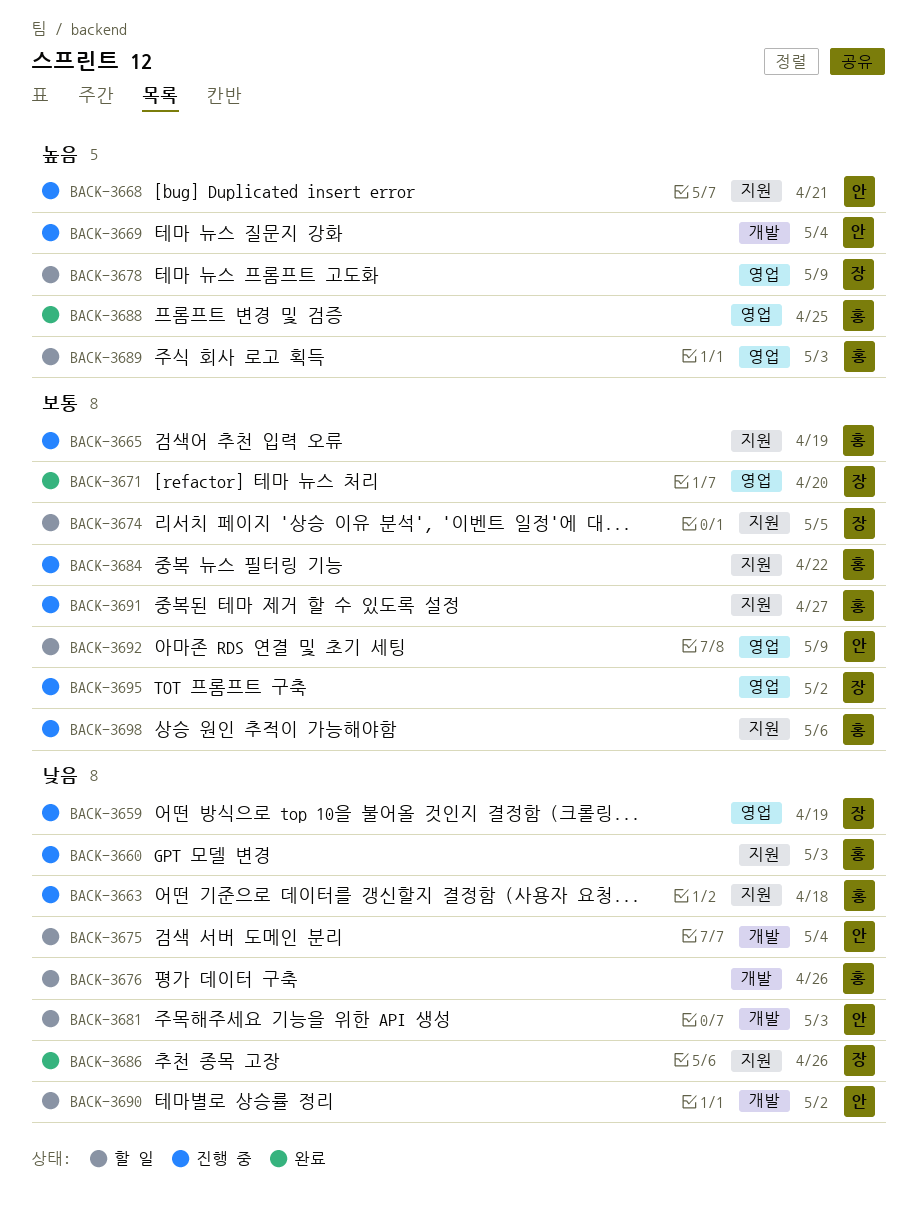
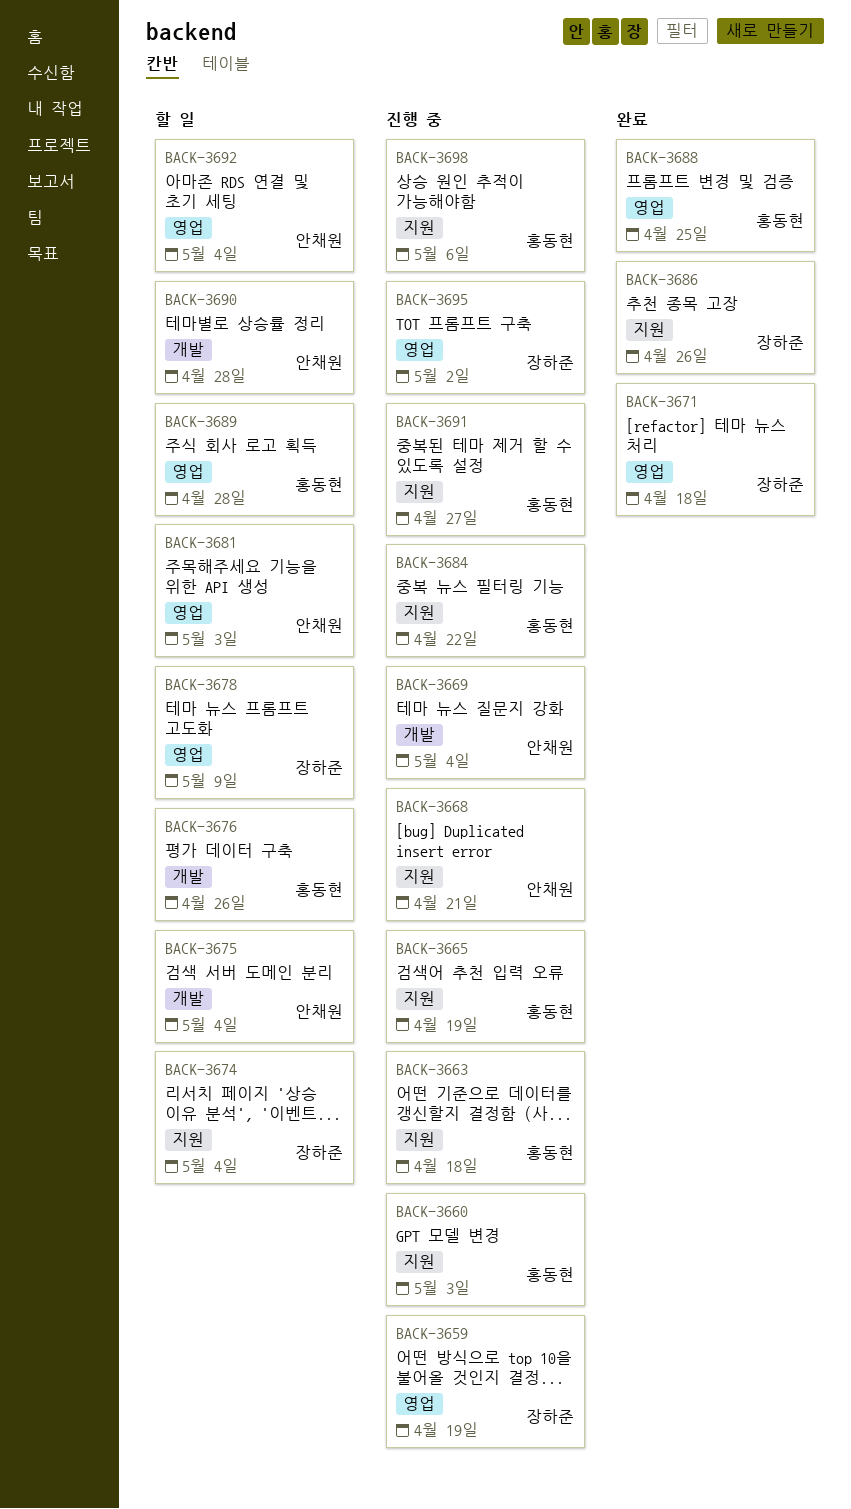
BACK-3671, due: Apr 20 -> Apr 18
BACK-3674, due: May 5 -> May 4
BACK-3681, label: 개발 -> 영업
BACK-3689, due: May 3 -> Apr 28
BACK-3690, due: May 2 -> Apr 28
BACK-3692, due: May 9 -> May 4

